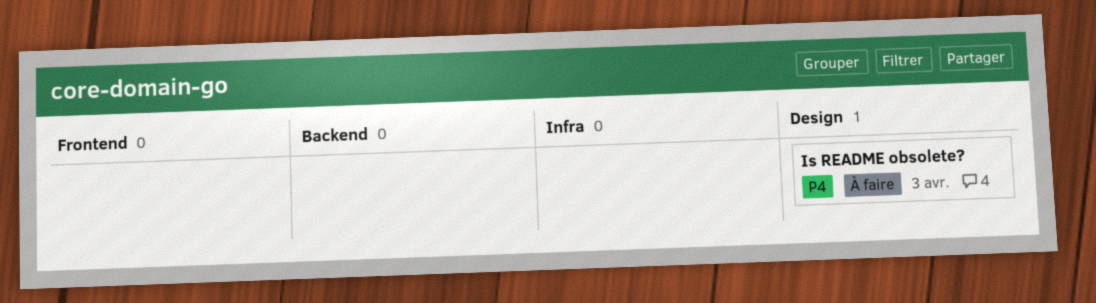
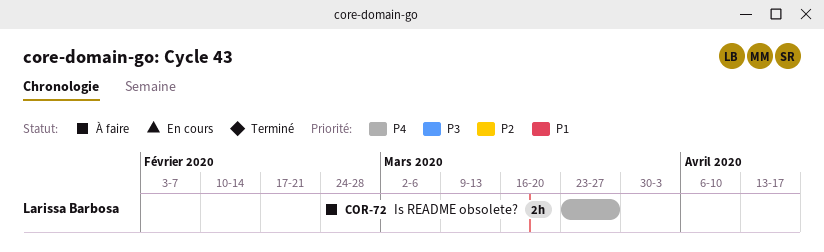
Is README obsolete?, due: Apr 3 -> Mar 27

